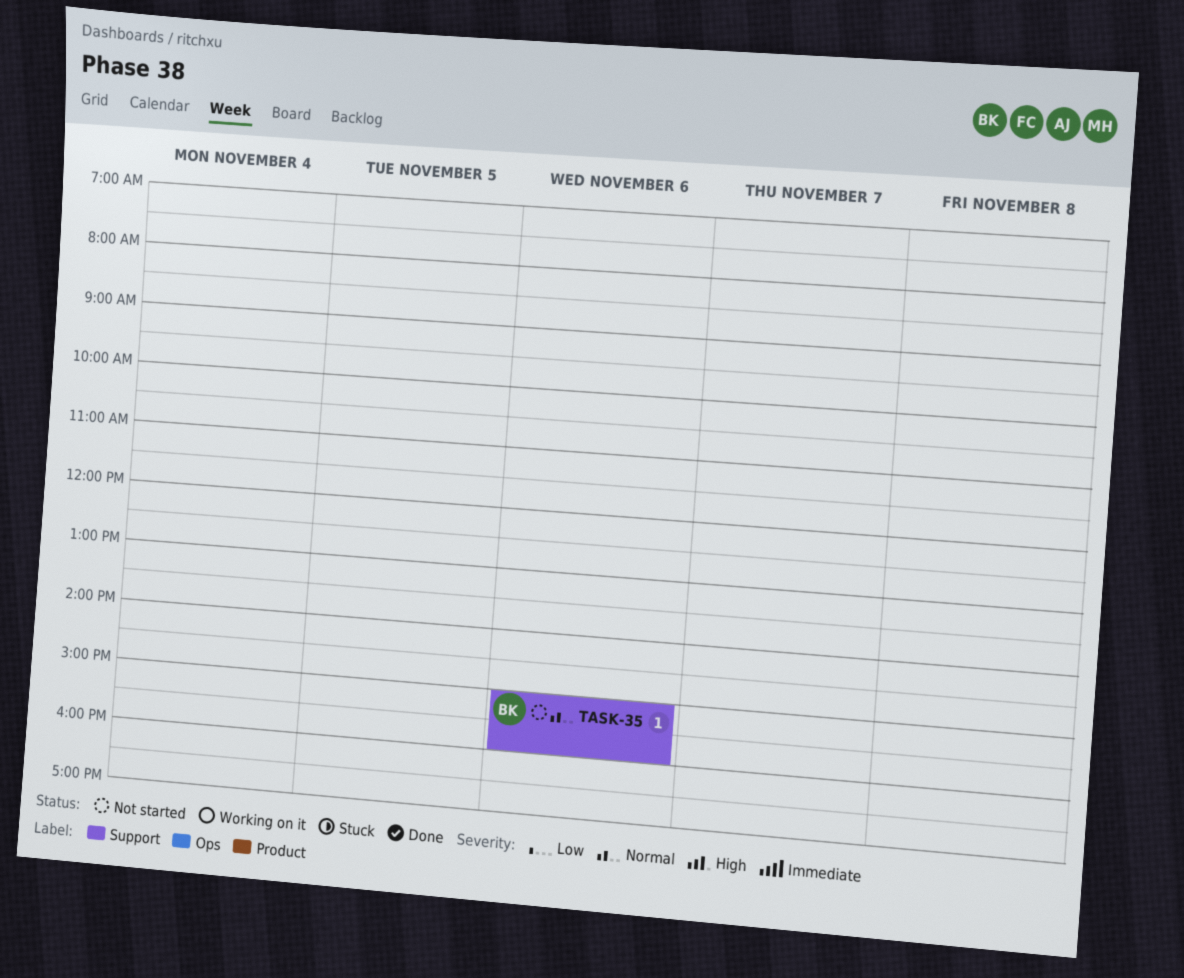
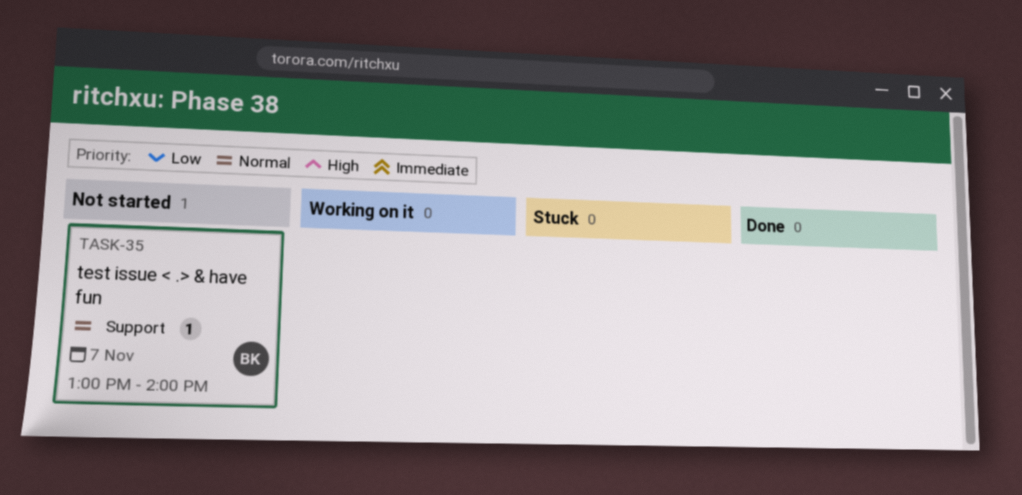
TASK-35, day: Nov 6 -> Nov 7
TASK-35, begins: 15:00 -> 13:00
TASK-35, ends: 16:00 -> 14:00

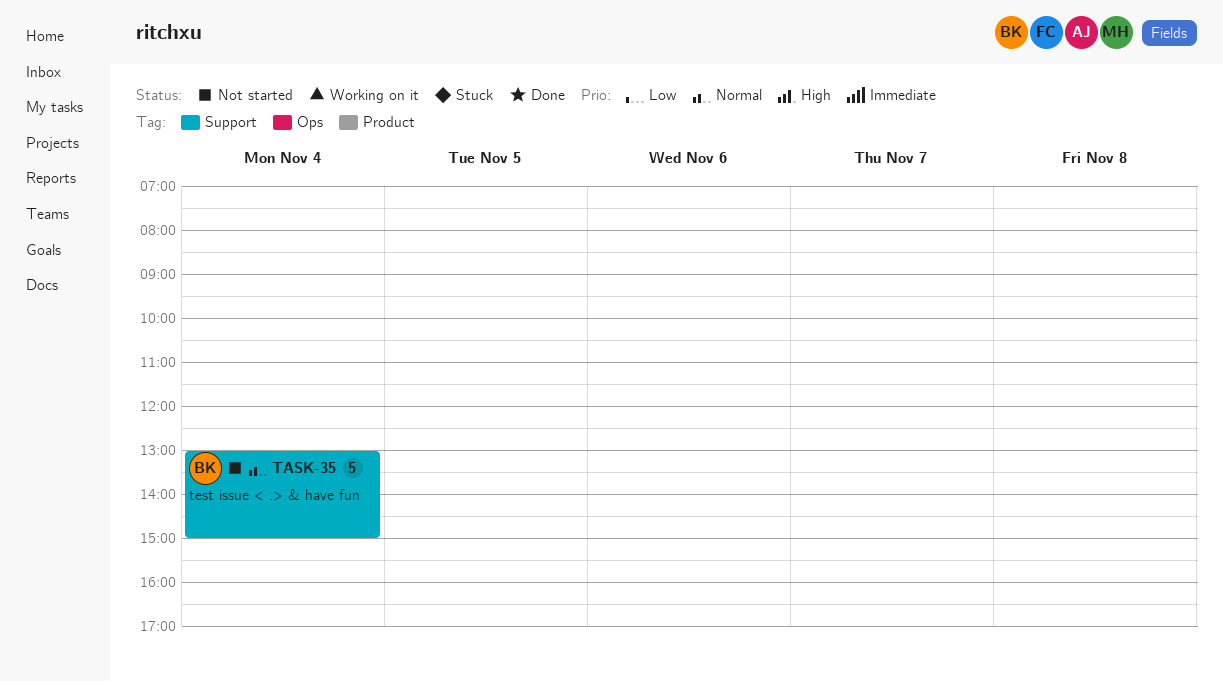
TASK-35, estimate: 1 -> 5
TASK-35, day: Nov 7 -> Nov 4
TASK-35, ends: 14:00 -> 15:00

